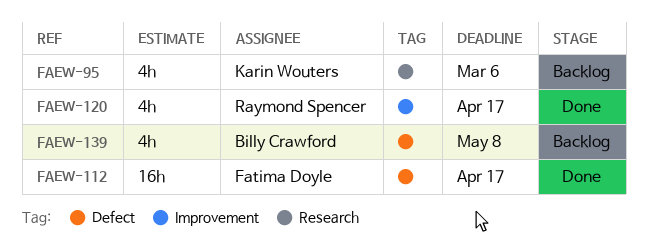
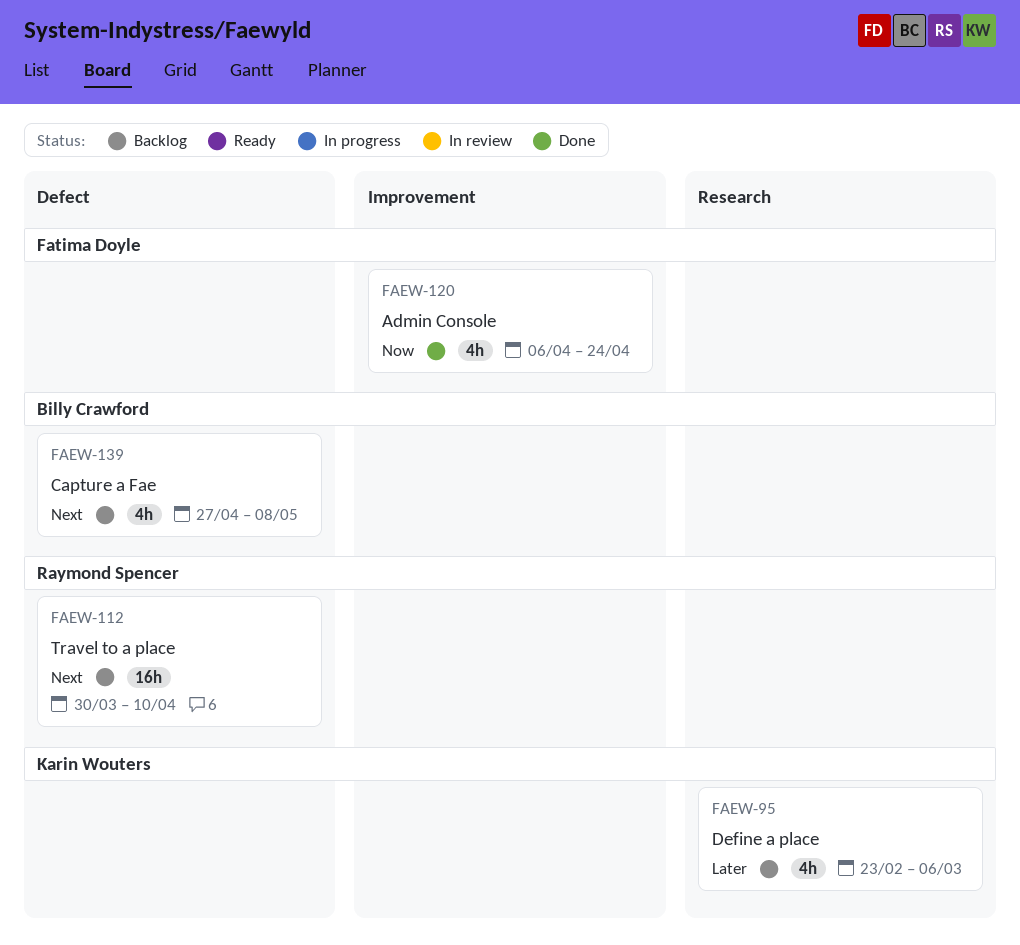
FAEW-112, status: Done -> Backlog
FAEW-112, owner: Fatima Doyle -> Raymond Spencer
FAEW-112, due: Apr 17 -> Apr 10
FAEW-120, owner: Raymond Spencer -> Fatima Doyle
FAEW-120, due: Apr 17 -> Apr 24

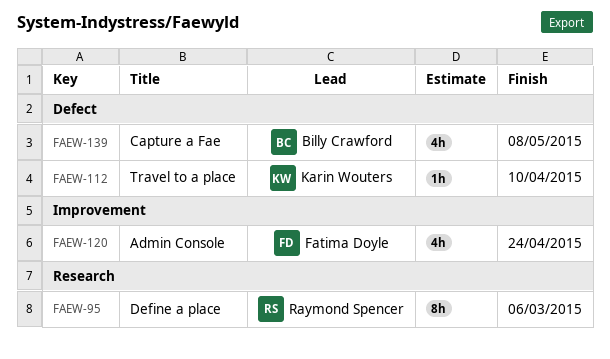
FAEW-95, owner: Karin Wouters -> Raymond Spencer
FAEW-95, estimate: 4h -> 8h
FAEW-112, owner: Raymond Spencer -> Karin Wouters
FAEW-112, estimate: 16h -> 1h

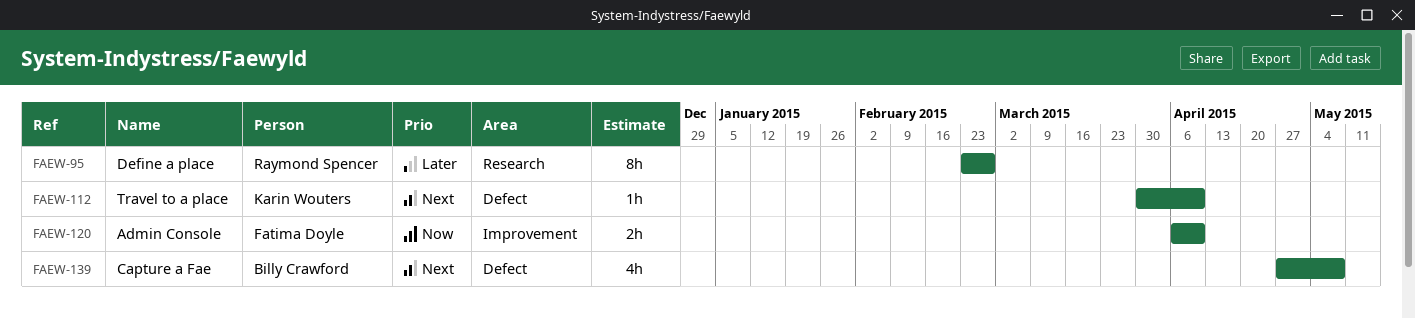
FAEW-95, due: Mar 6 -> Feb 27
FAEW-120, estimate: 4h -> 2h
FAEW-120, due: Apr 24 -> Apr 10

